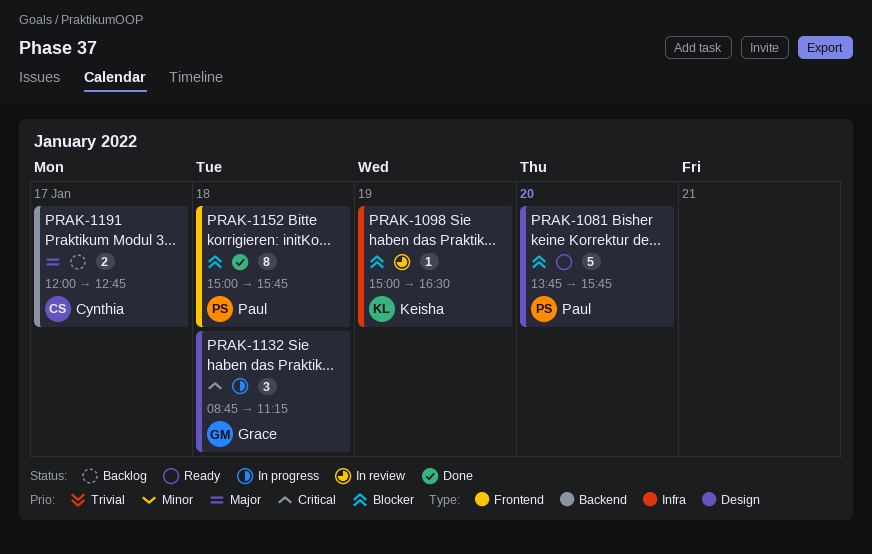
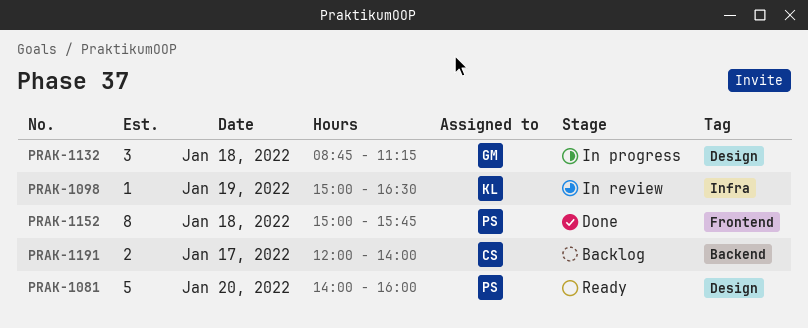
PRAK-1081, begins: 13:45 -> 14:00
PRAK-1081, ends: 15:45 -> 16:00
PRAK-1191, ends: 12:45 -> 14:00

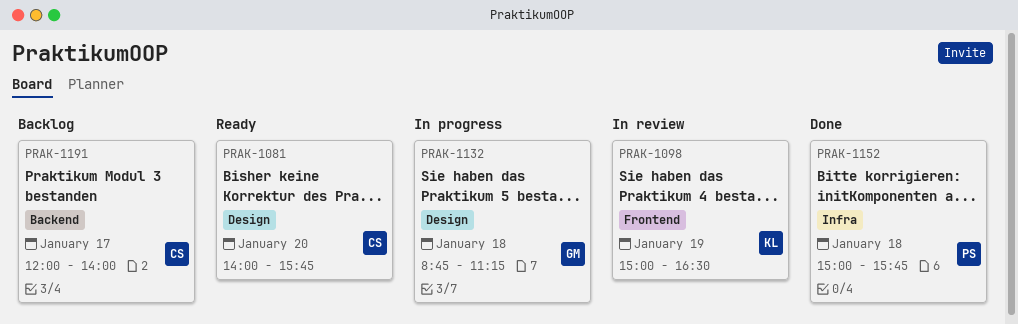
PRAK-1081, owner: PS -> CS
PRAK-1081, ends: 16:00 -> 15:45
PRAK-1098, label: Infra -> Frontend
PRAK-1152, label: Frontend -> Infra

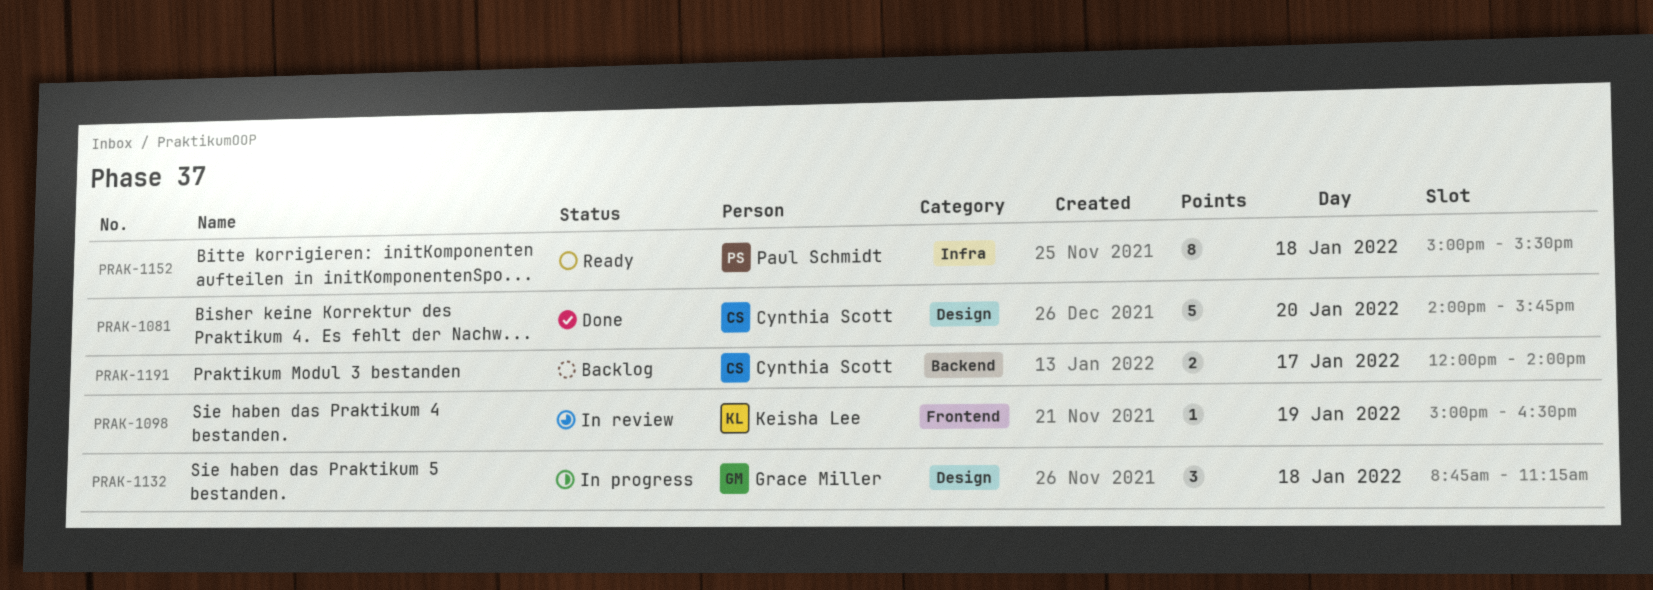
PRAK-1081, status: Ready -> Done
PRAK-1152, status: Done -> Ready
PRAK-1152, ends: 15:45 -> 15:30

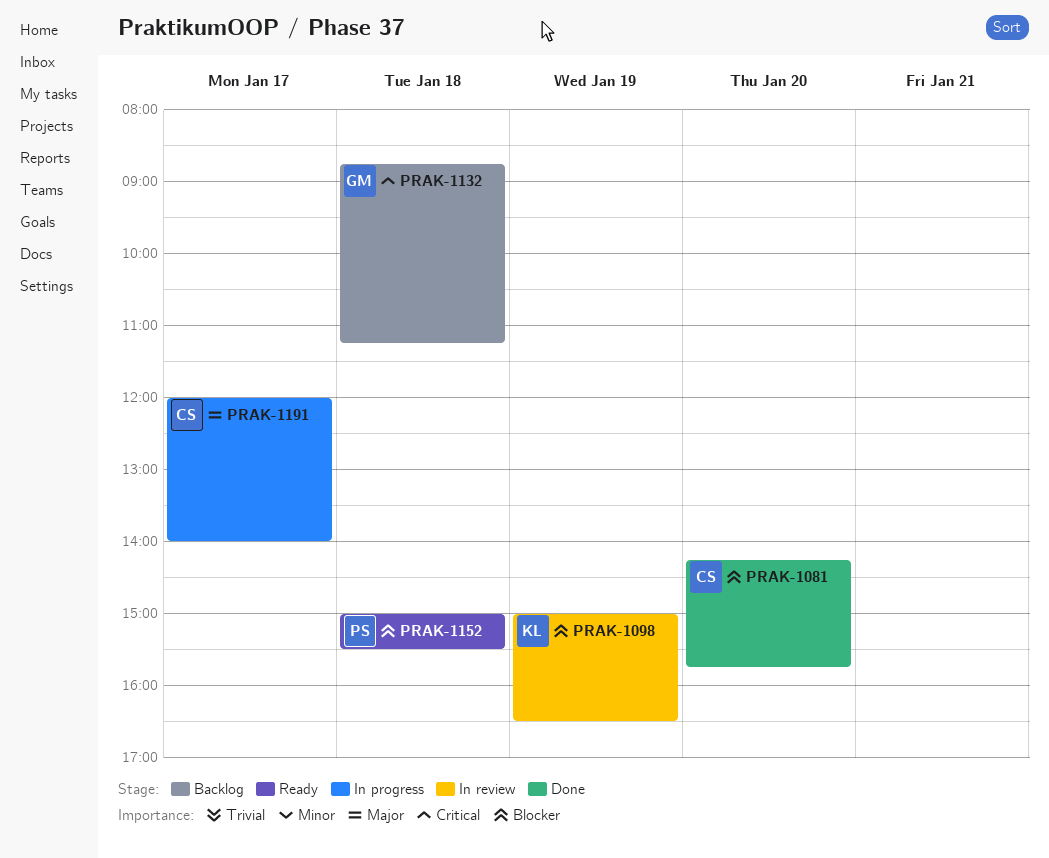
PRAK-1081, begins: 14:00 -> 14:15
PRAK-1132, status: In progress -> Backlog
PRAK-1191, status: Backlog -> In progress

